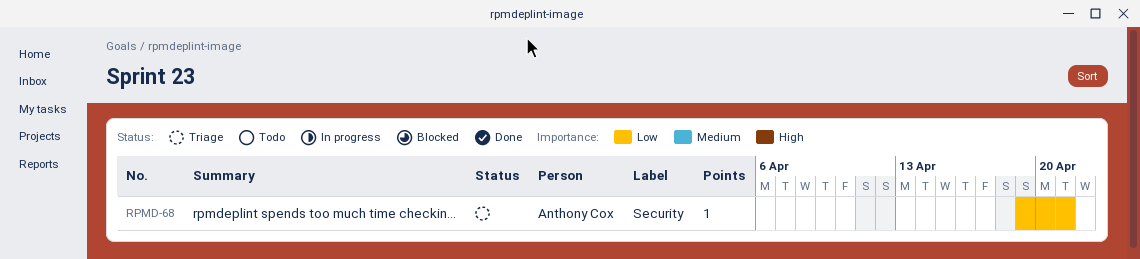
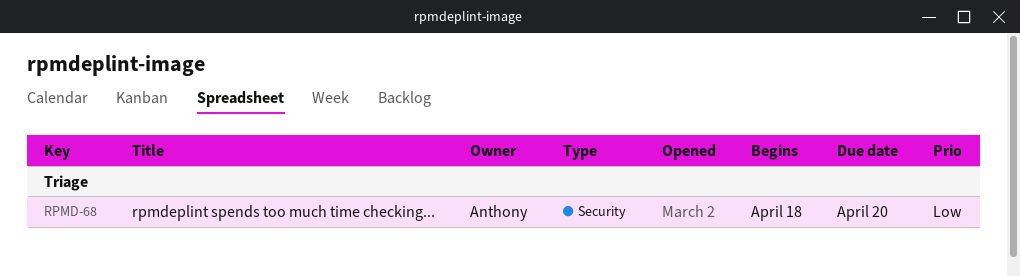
RPMD-68, start: Apr 19 -> Apr 18
RPMD-68, due: Apr 21 -> Apr 20

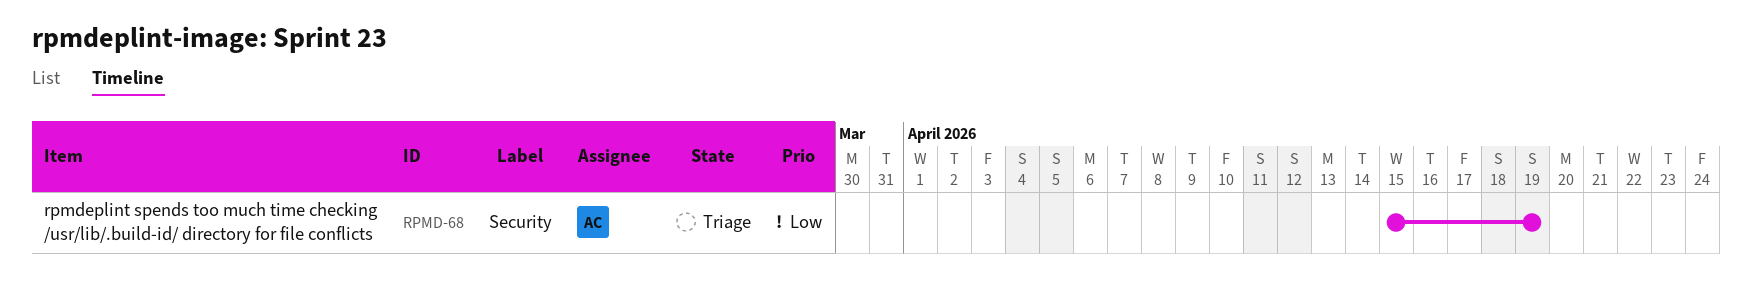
RPMD-68, start: Apr 18 -> Apr 15
RPMD-68, due: Apr 20 -> Apr 19

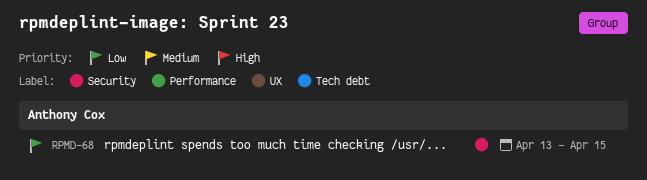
RPMD-68, start: Apr 15 -> Apr 13
RPMD-68, due: Apr 19 -> Apr 15

